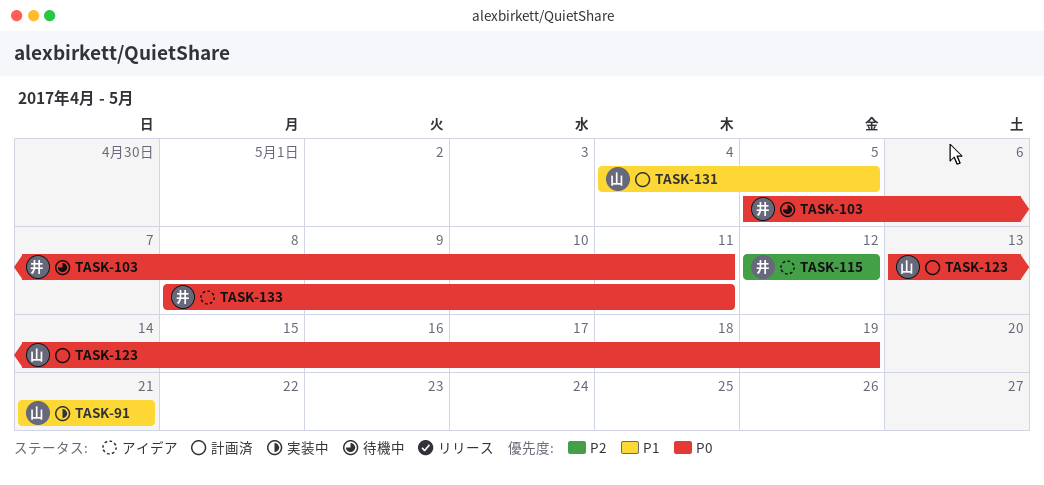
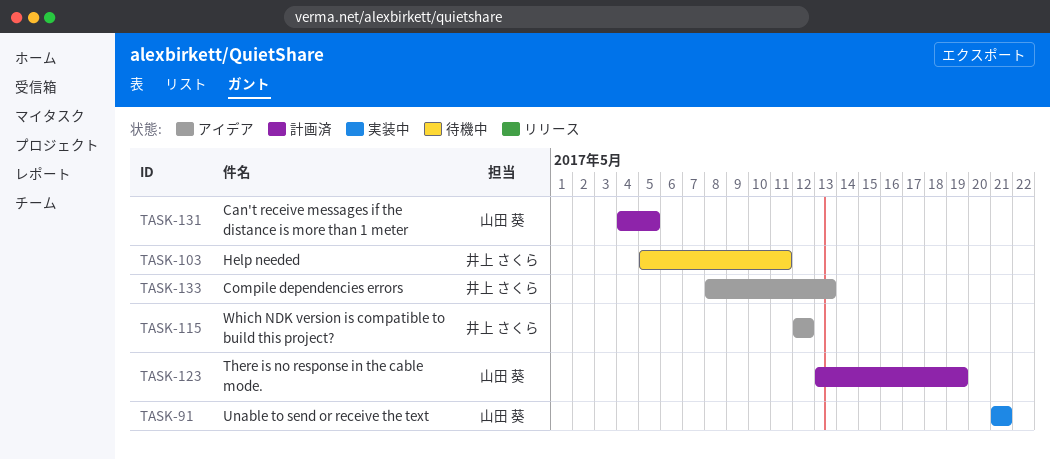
TASK-133, due: May 11 -> May 13

